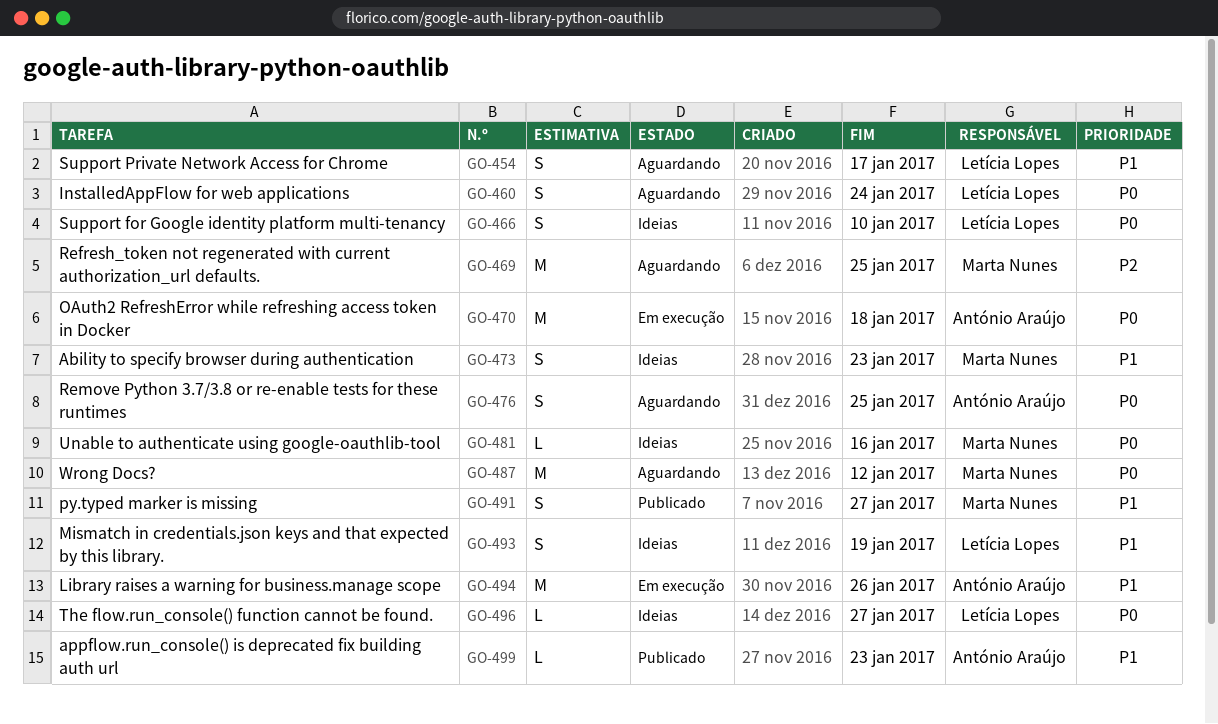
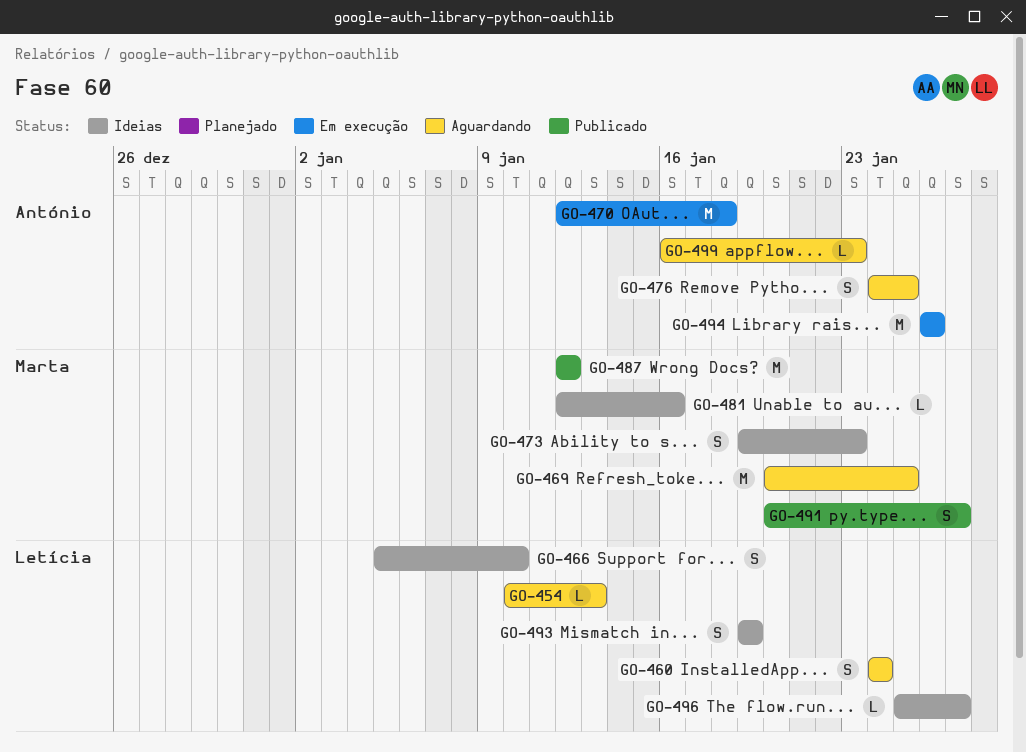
GO-454, estimate: S -> L
GO-454, due: Jan 17 -> Jan 13
GO-487, status: Aguardando -> Publicado
GO-499, status: Publicado -> Aguardando

